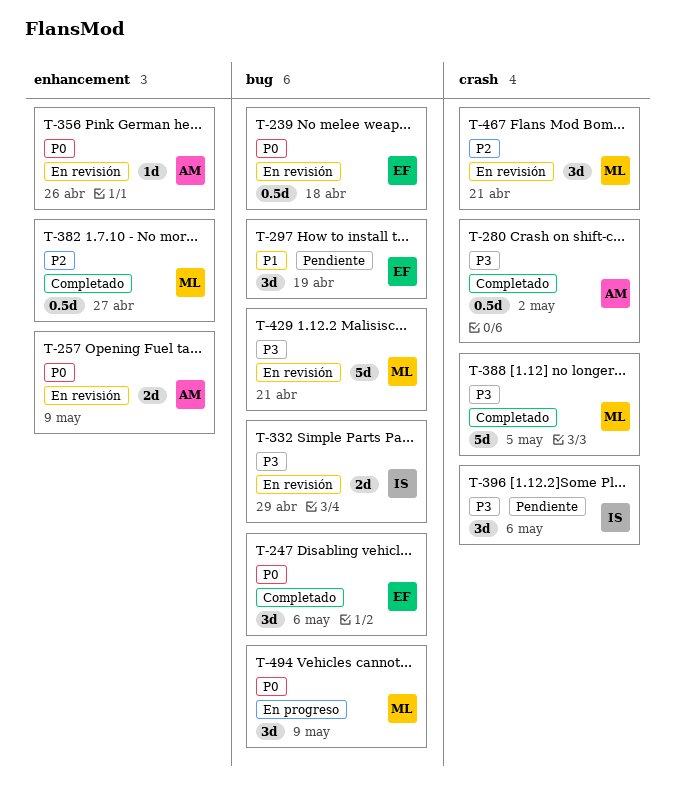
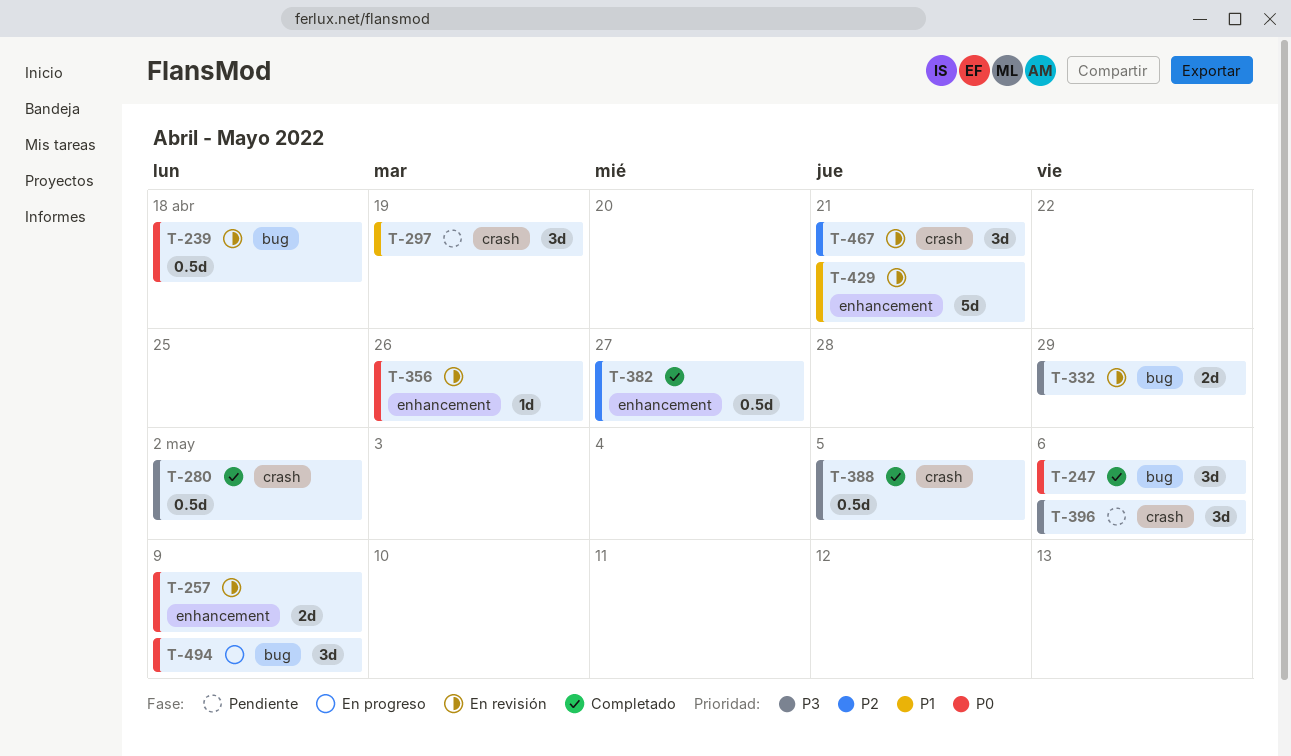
T-297, label: bug -> crash
T-388, estimate: 5d -> 0.5d
T-429, priority: P3 -> P1
T-429, label: bug -> enhancement

